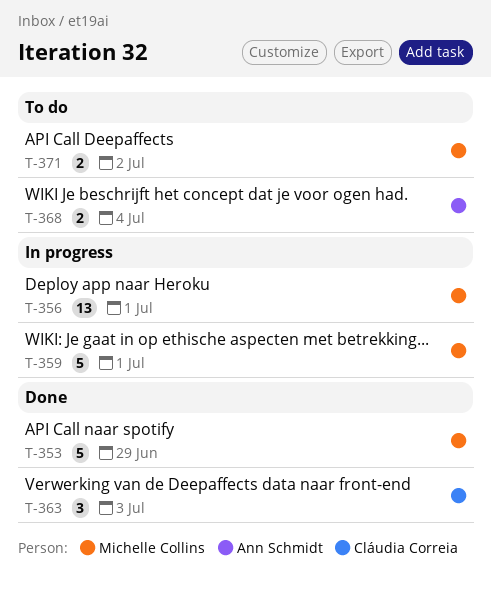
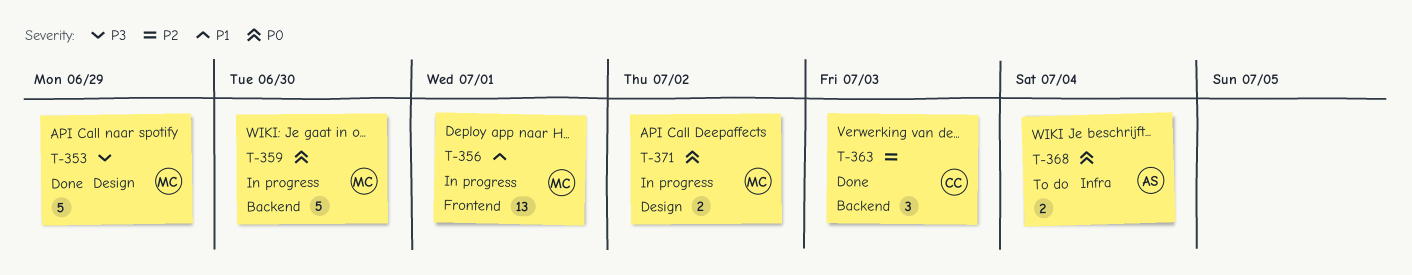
T-359, due: Jul 1 -> Jun 30
T-371, status: To do -> In progress

